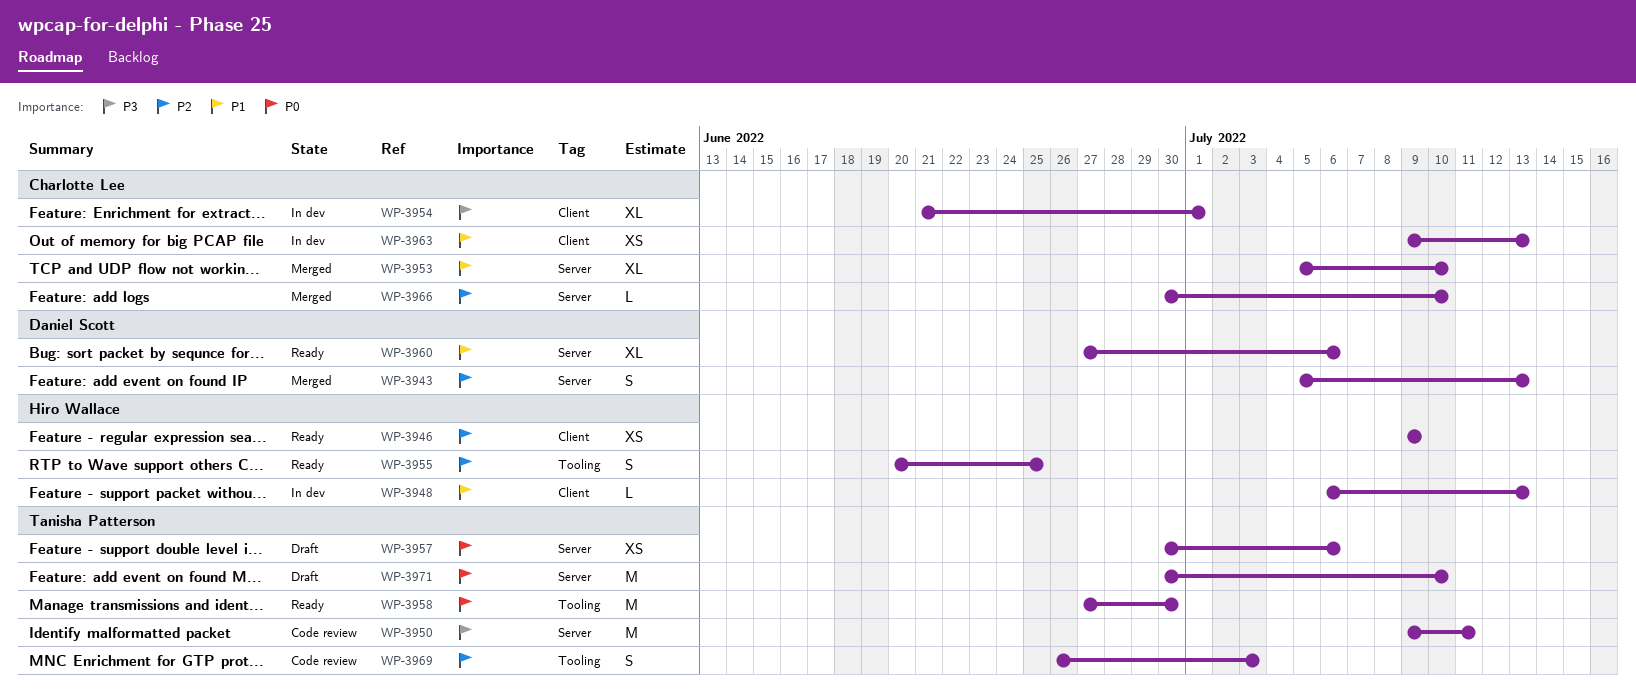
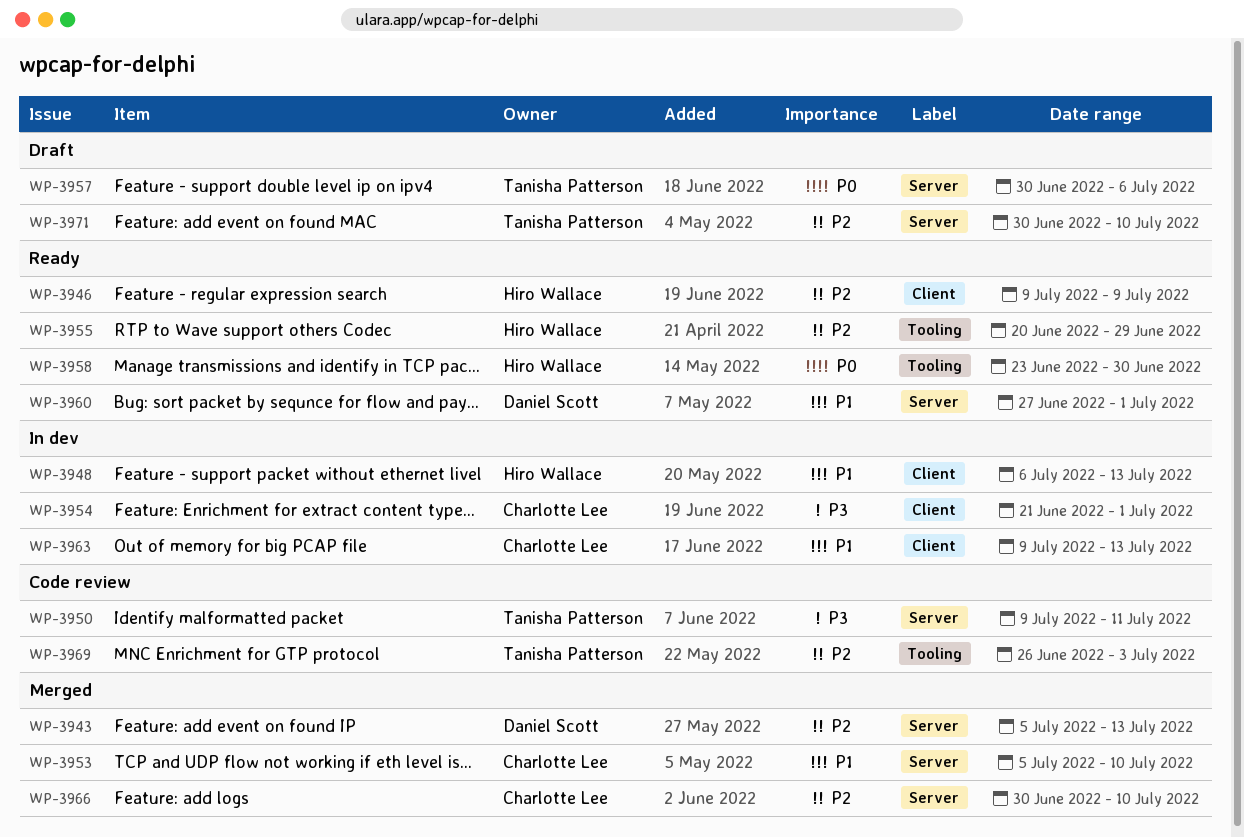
WP-3955, due: Jun 25 -> Jun 29
WP-3958, owner: Tanisha Patterson -> Hiro Wallace
WP-3958, start: Jun 27 -> Jun 23
WP-3960, due: Jul 6 -> Jul 1
WP-3971, priority: P0 -> P2

